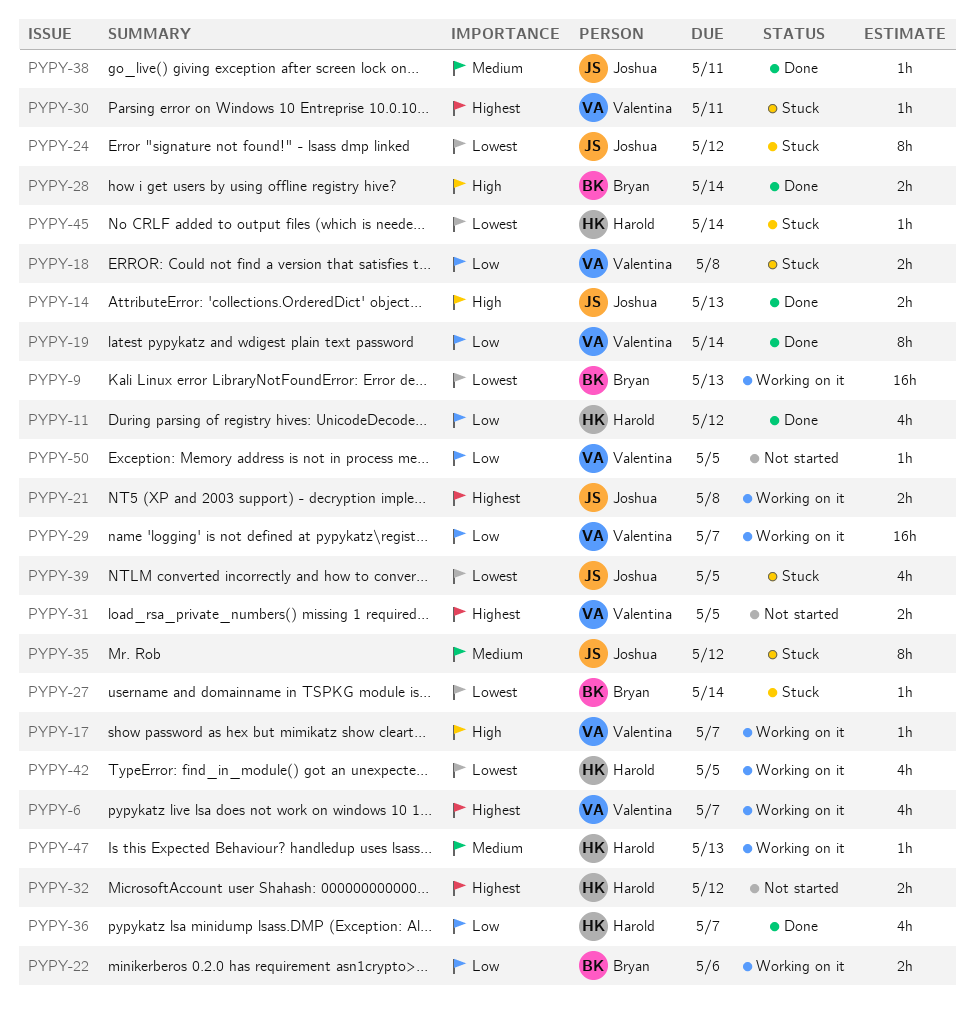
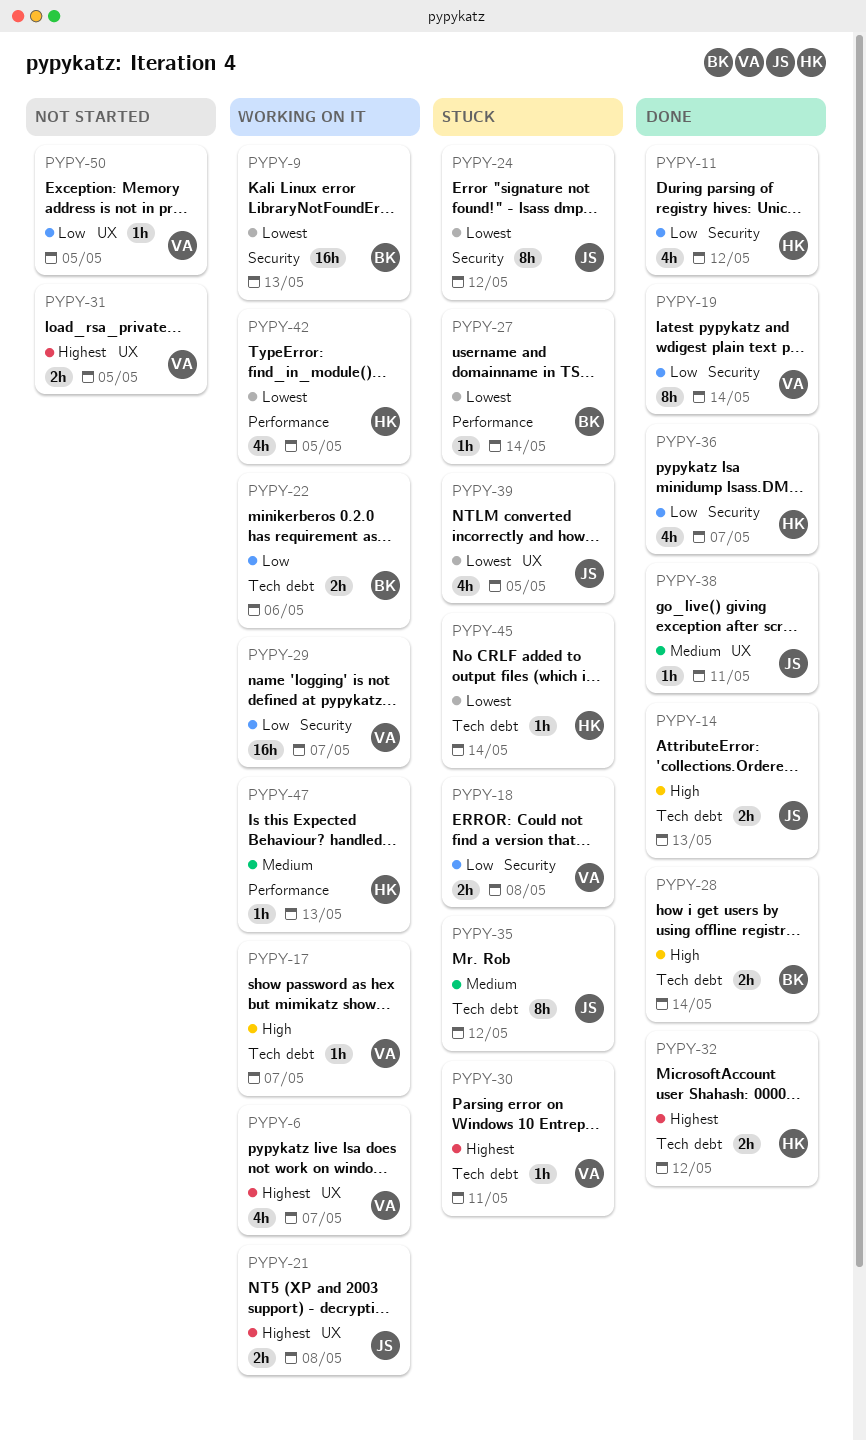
PYPY-32, status: Not started -> Done

